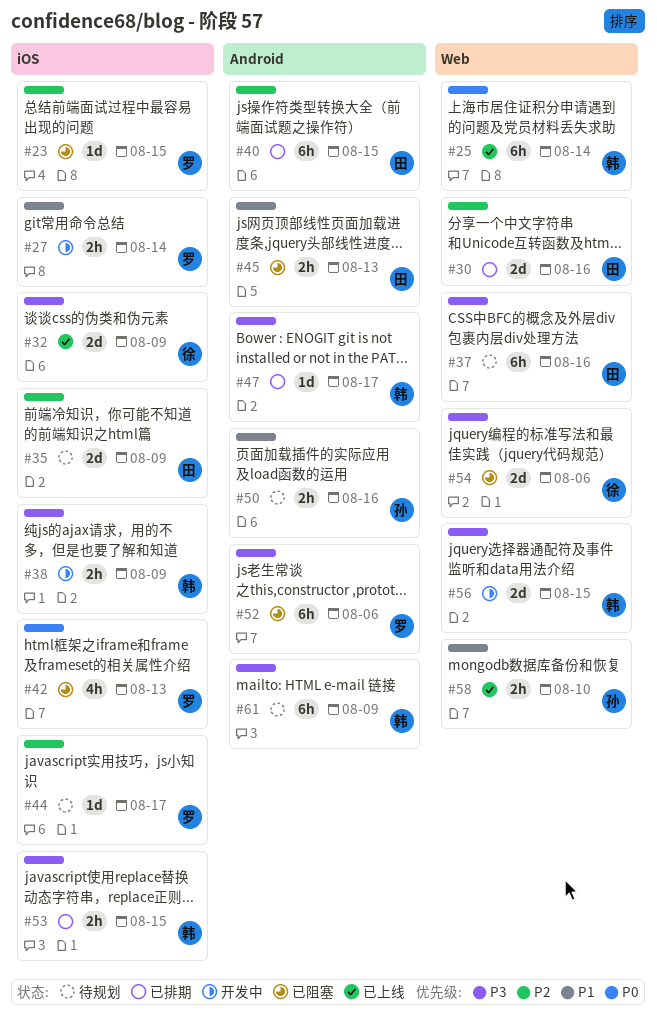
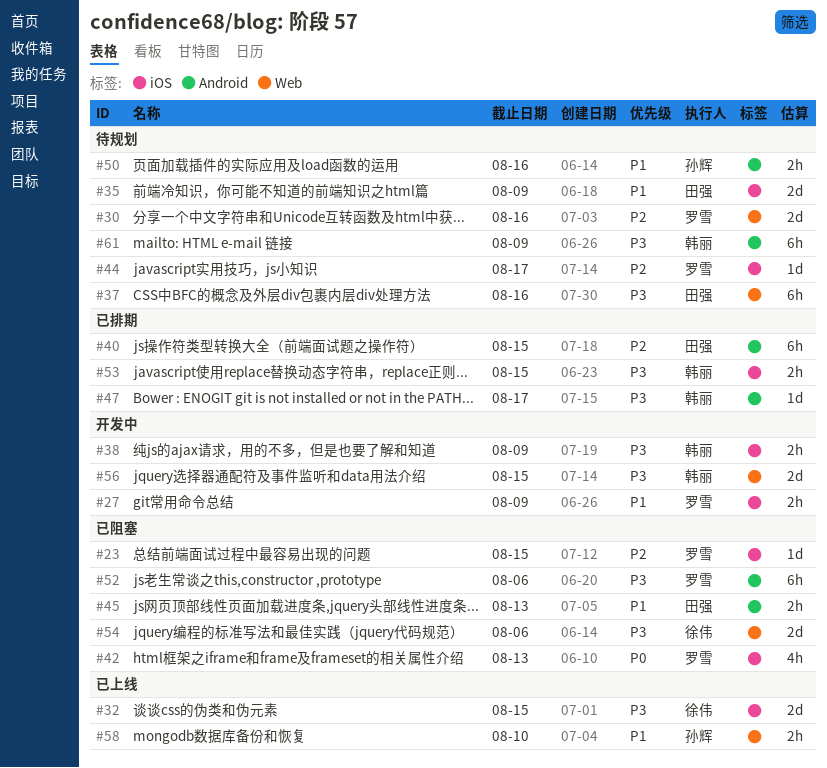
#25: present -> none
#27, due: Aug 14 -> Aug 9
#30, status: 已排期 -> 待规划
#30, owner: 田强 -> 罗雪
#32, due: Aug 9 -> Aug 15
#35, priority: P2 -> P1

